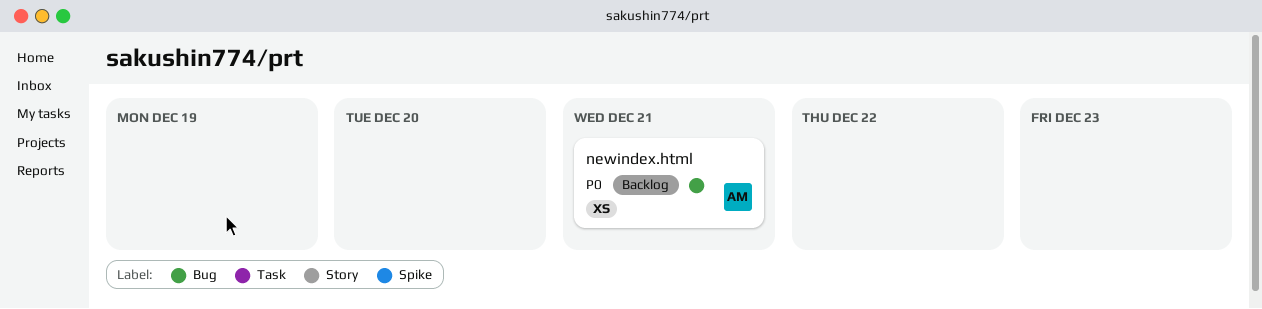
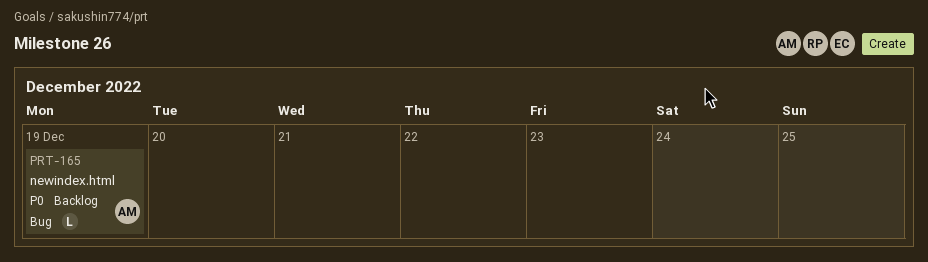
newindex.html, estimate: XS -> L
newindex.html, due: Dec 21 -> Dec 19

